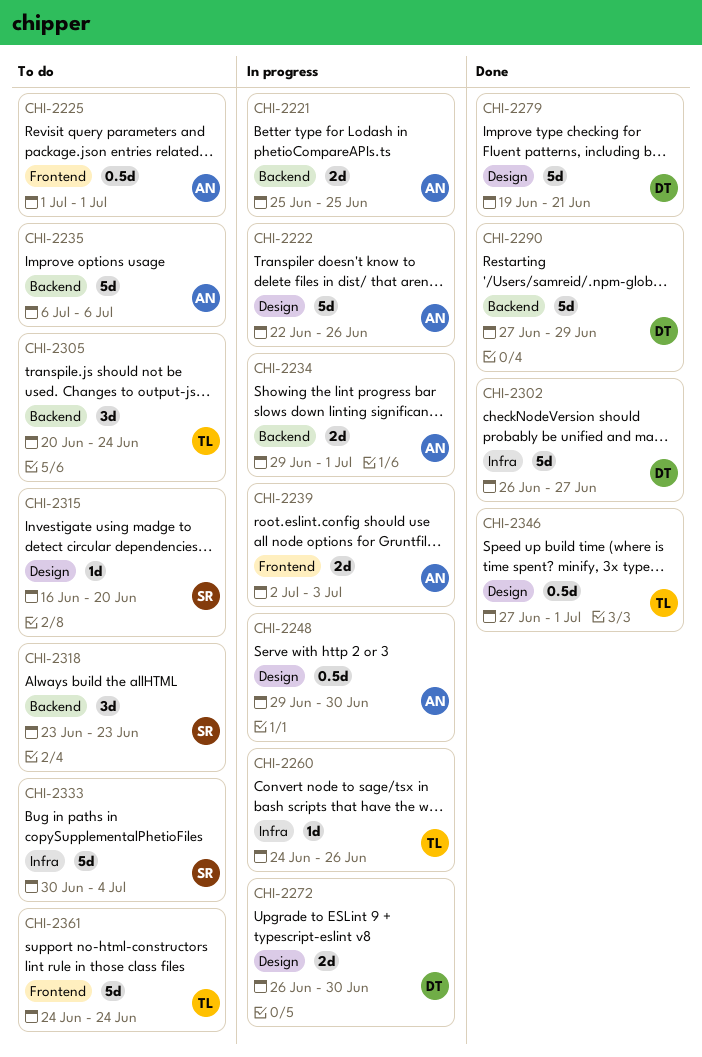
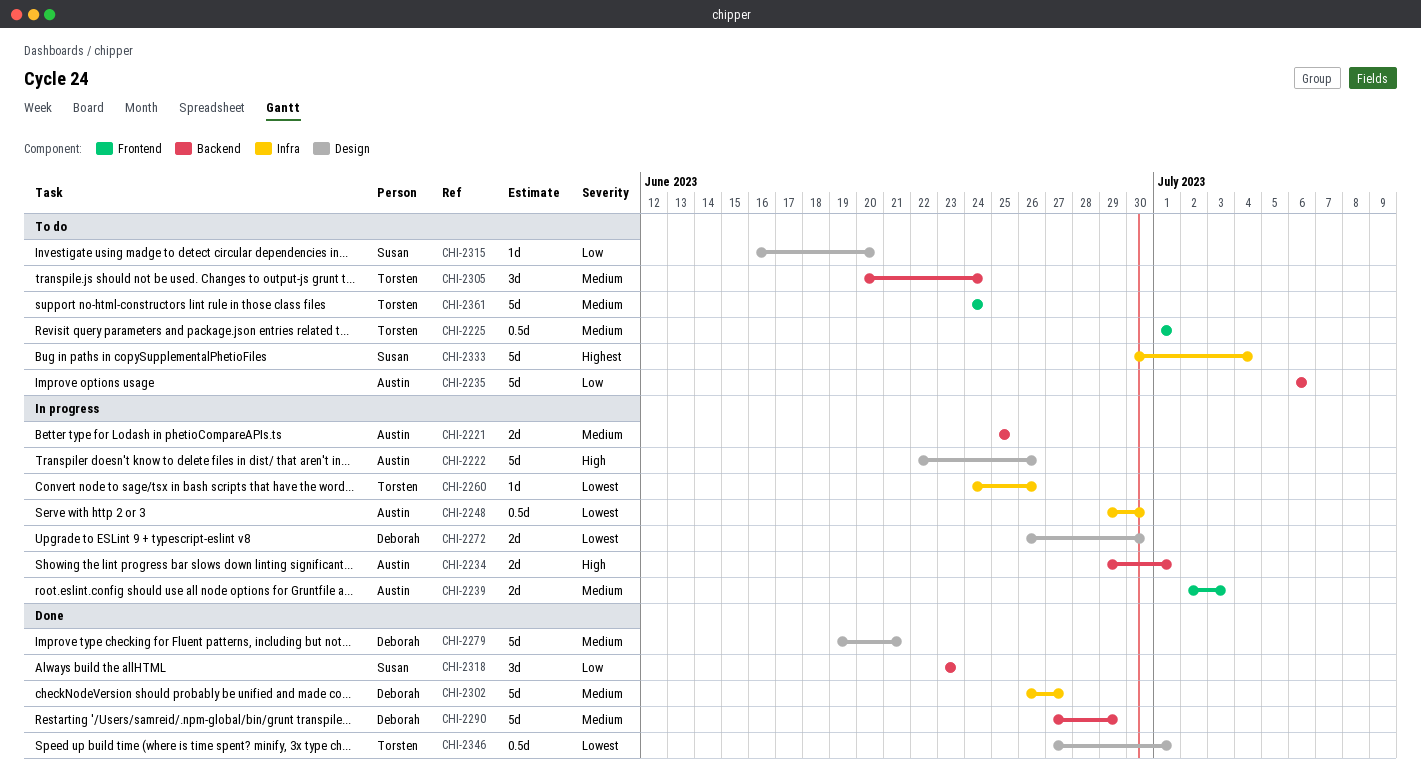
CHI-2225, owner: Austin -> Torsten
CHI-2248, label: Design -> Infra
CHI-2318, status: To do -> Done

